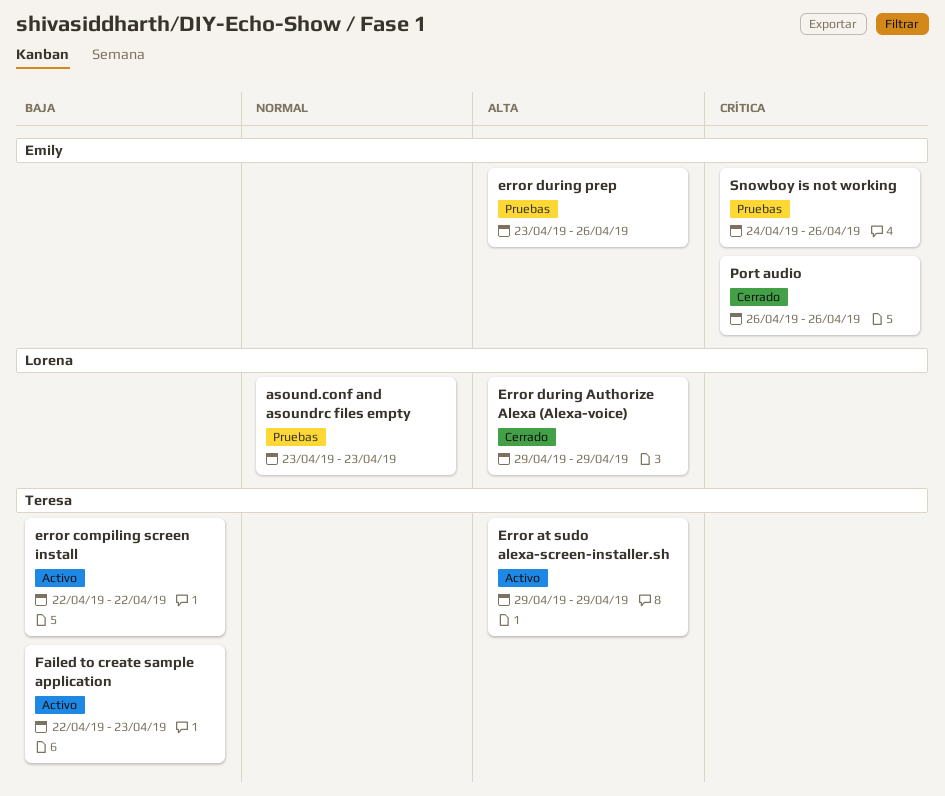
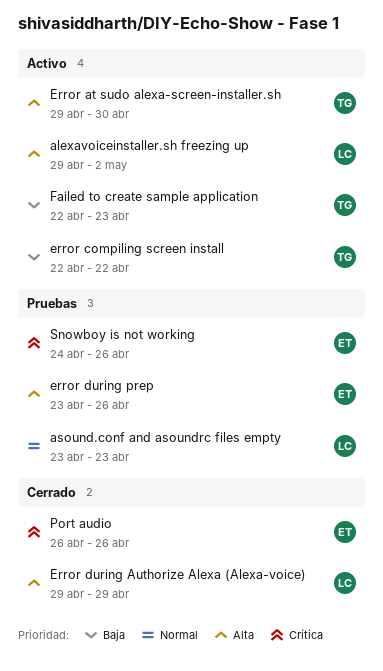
alexavoiceinstaller.sh freezing up: none -> present
Error at sudo alexa-screen-installer.sh, due: Apr 29 -> Apr 30

